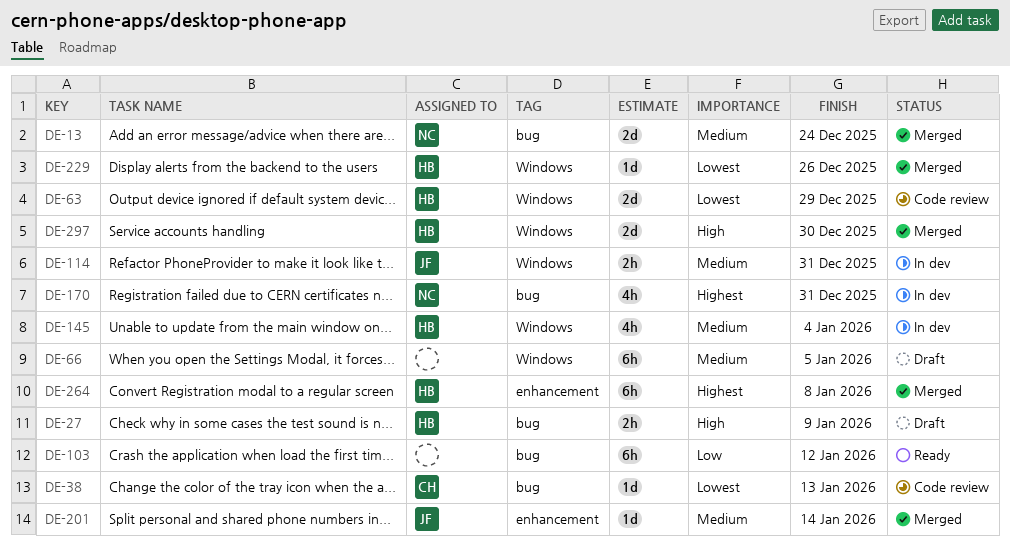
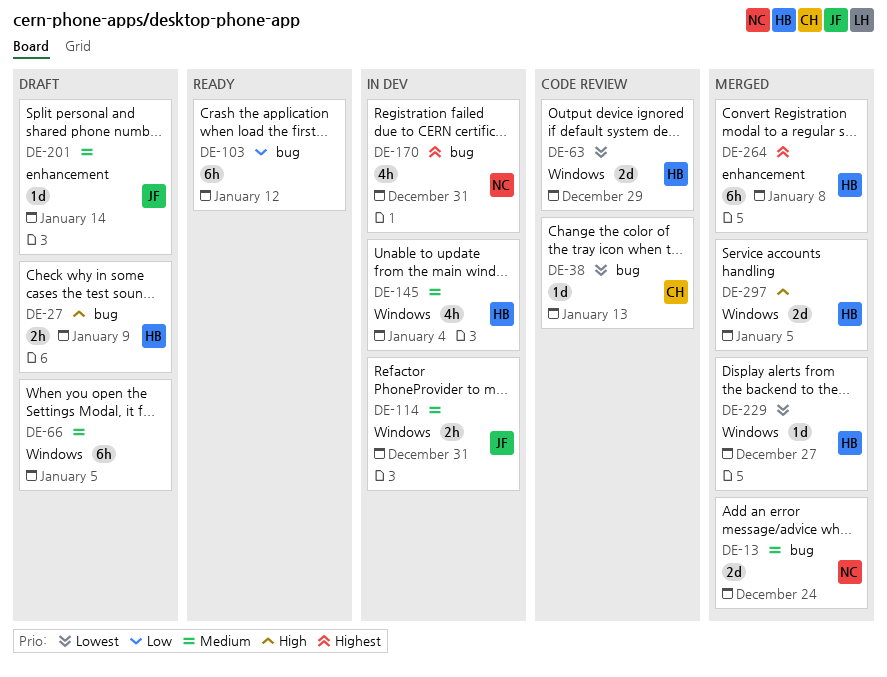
DE-201, status: Merged -> Draft
DE-229, due: Dec 26 -> Dec 27
DE-297, due: Dec 30 -> Jan 5

